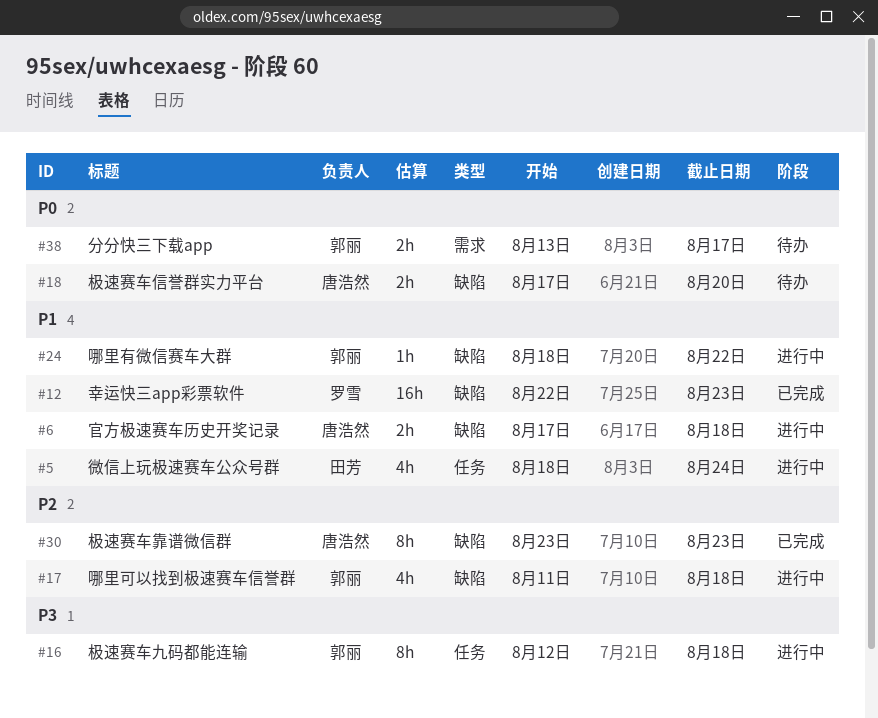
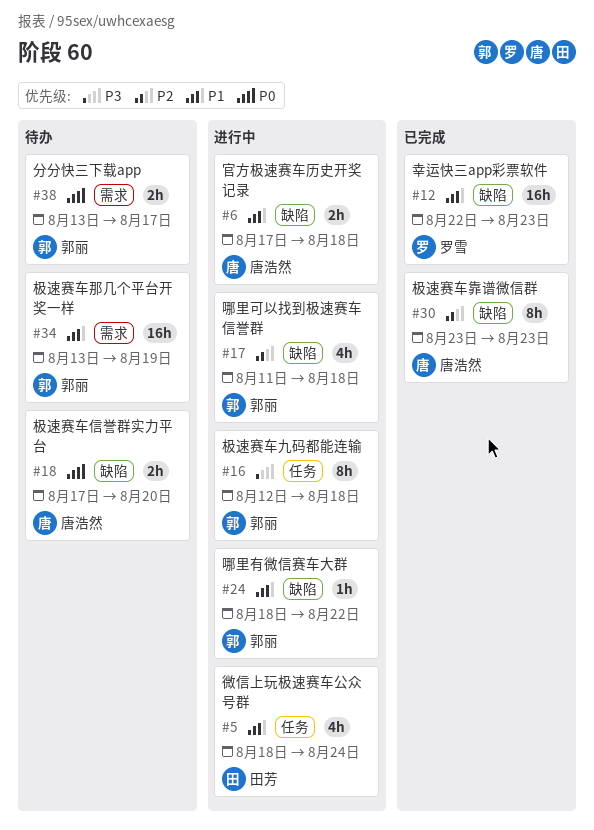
#34: none -> present

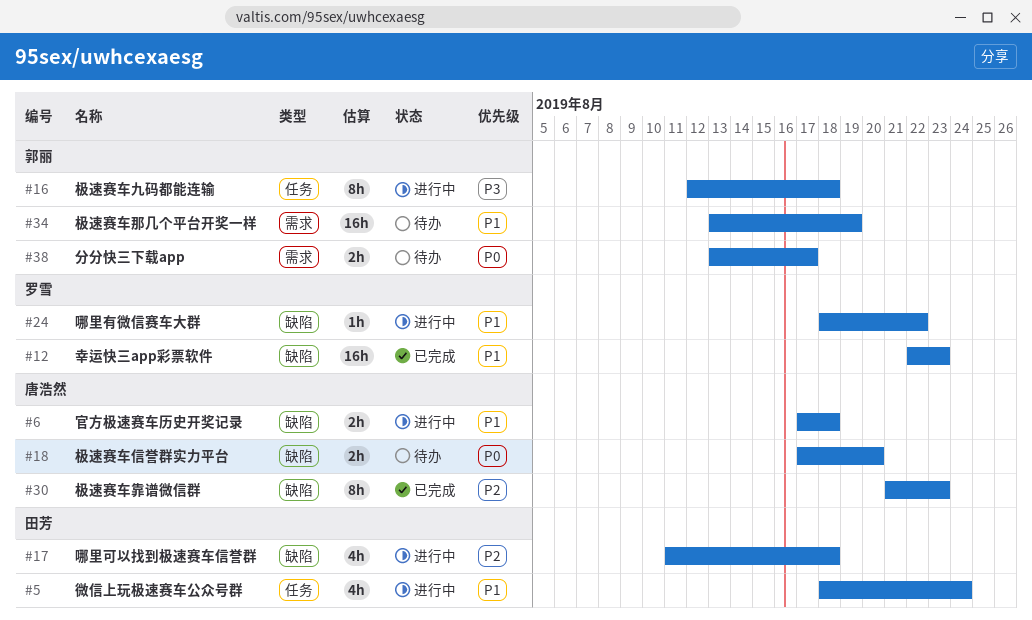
#17, owner: 郭丽 -> 田芳
#24, owner: 郭丽 -> 罗雪
#30, start: Aug 23 -> Aug 21

